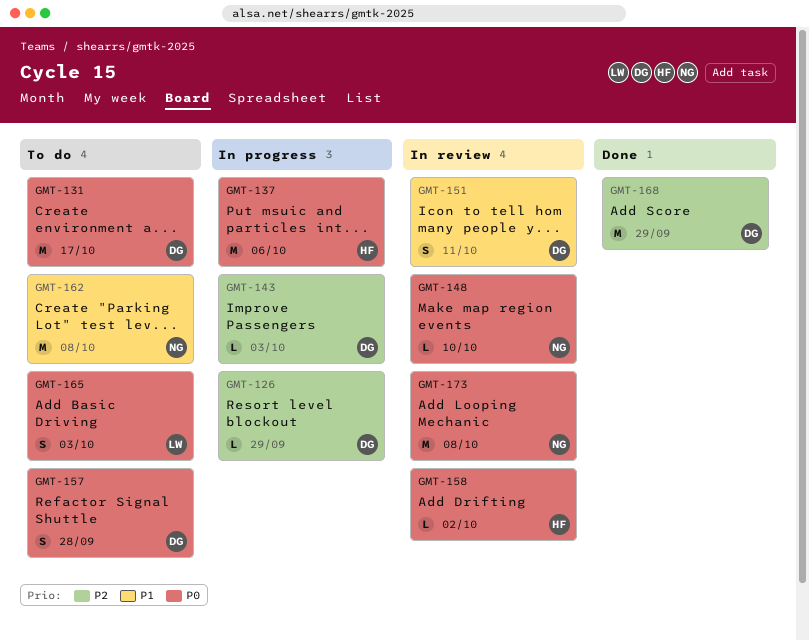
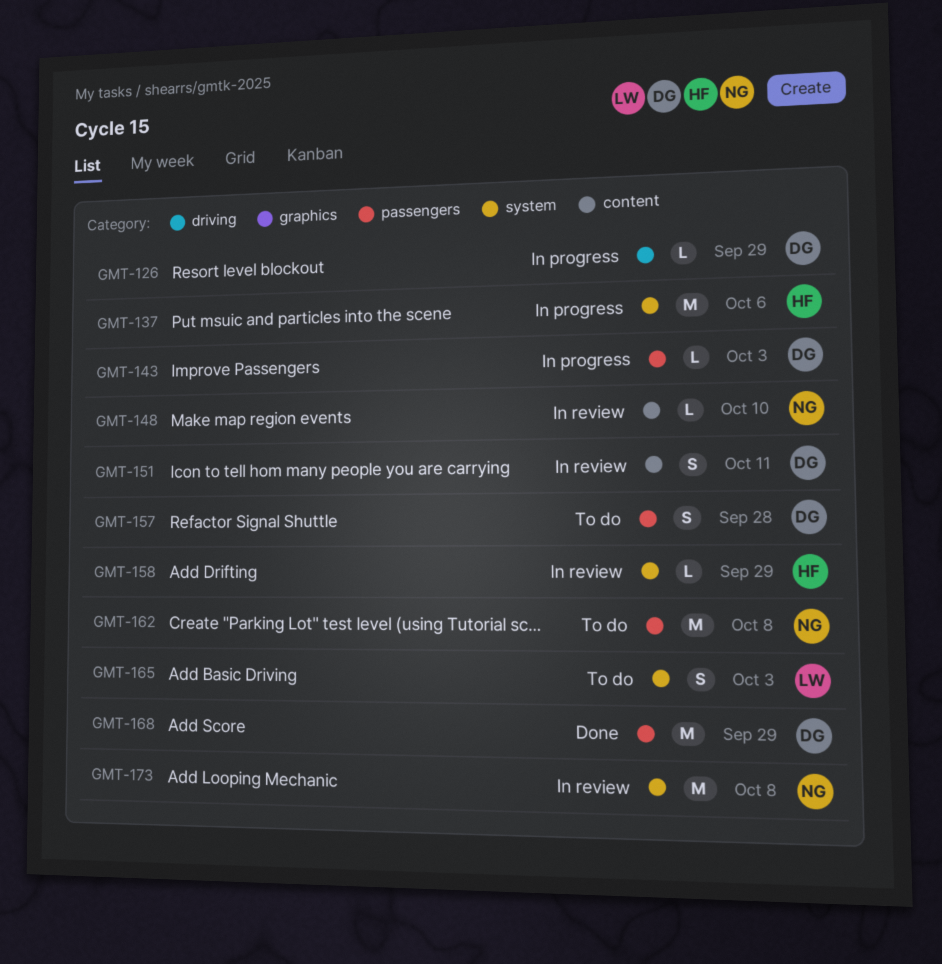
GMT-131: present -> none
GMT-158, due: Oct 2 -> Sep 29

